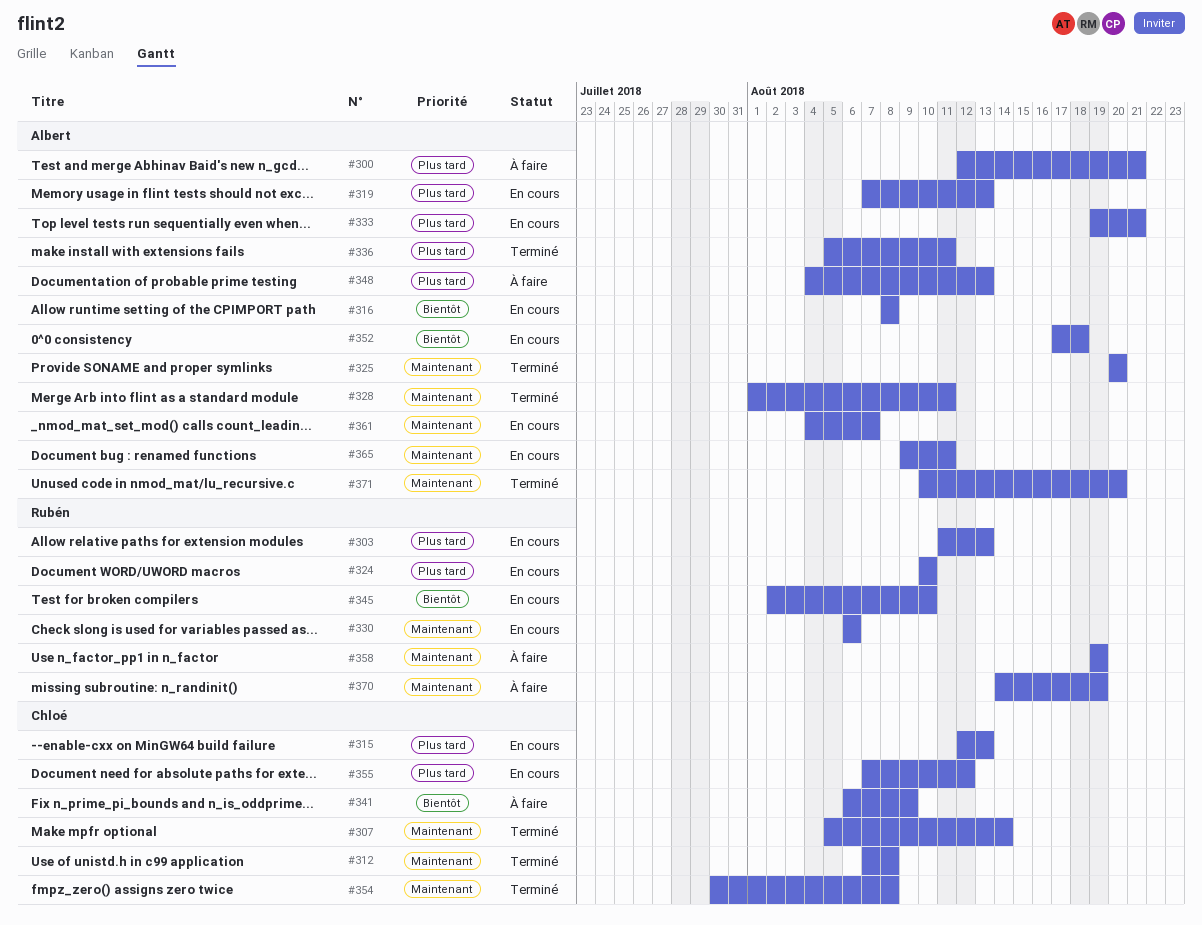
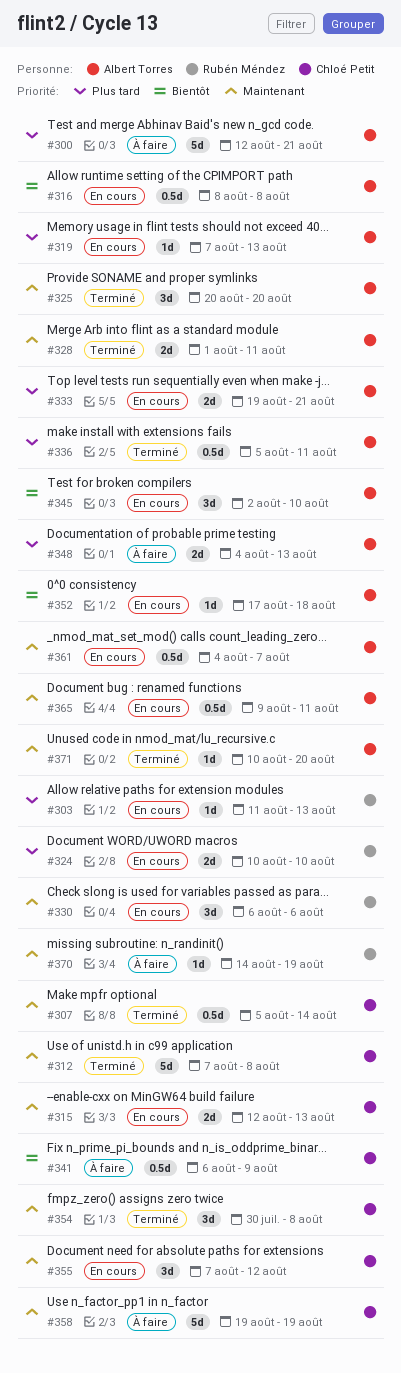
#315, priority: Plus tard -> Maintenant
#345, owner: Rubén Méndez -> Albert Torres
#355, priority: Plus tard -> Maintenant
#358, owner: Rubén Méndez -> Chloé Petit

